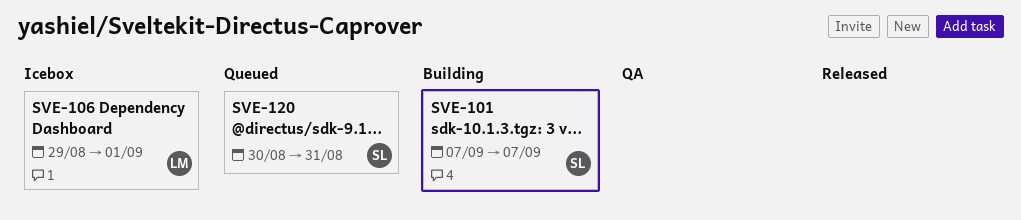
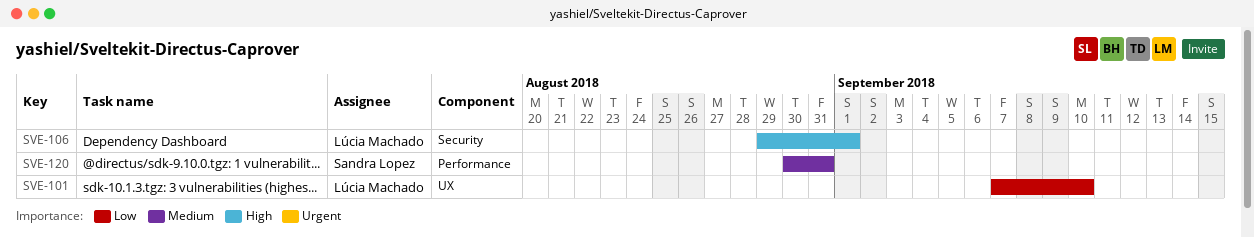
SVE-101, owner: Sandra Lopez -> Lúcia Machado
SVE-101, due: Sep 7 -> Sep 10

